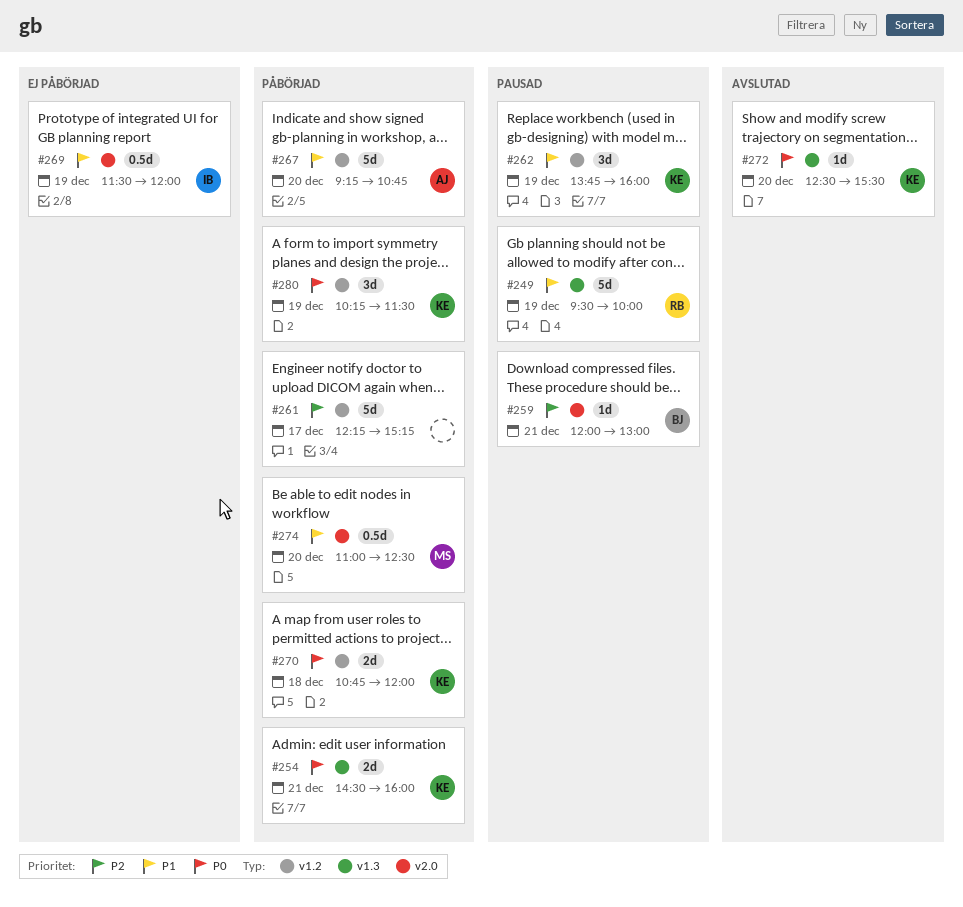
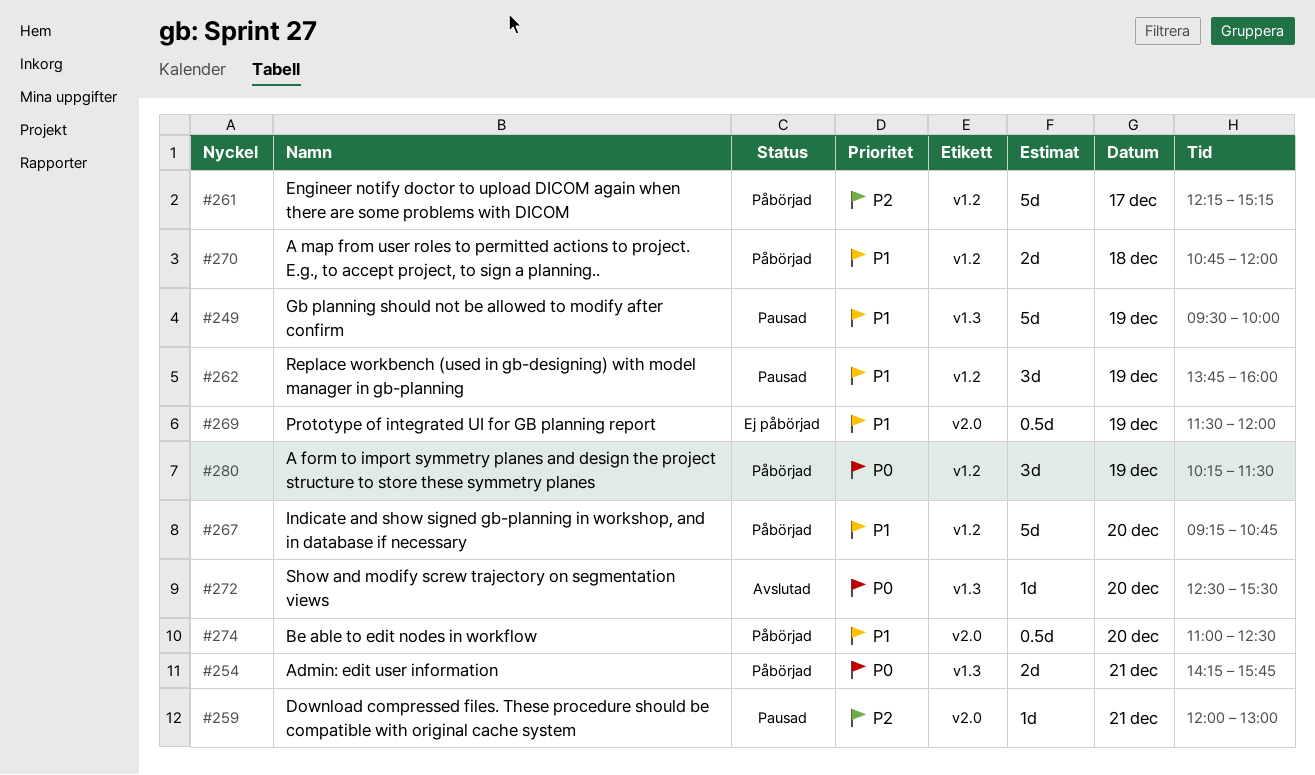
#254, begins: 14:30 -> 14:15
#254, ends: 16:00 -> 15:45
#270, priority: P0 -> P1

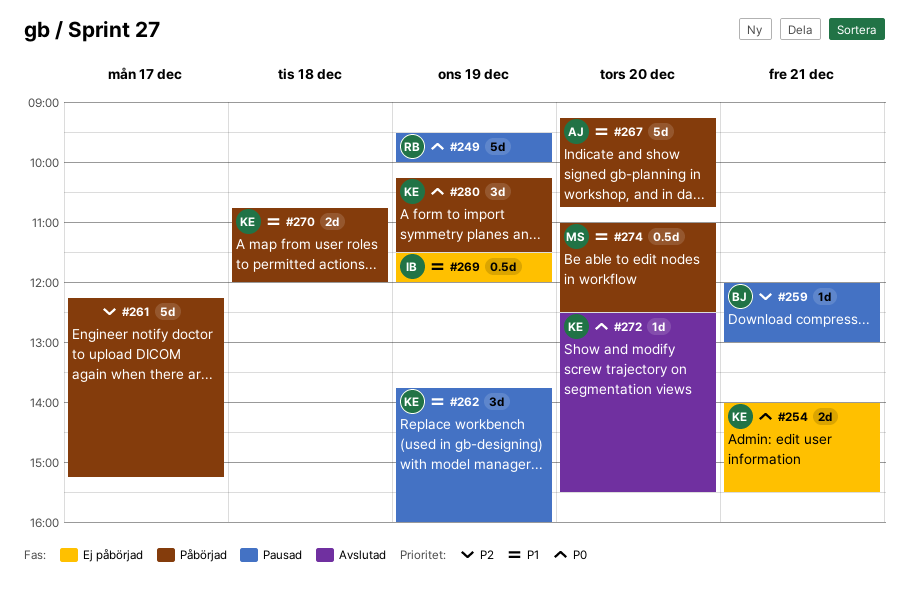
#249, priority: P1 -> P0
#254, status: Påbörjad -> Ej påbörjad
#254, begins: 14:15 -> 14:00
#254, ends: 15:45 -> 15:30

